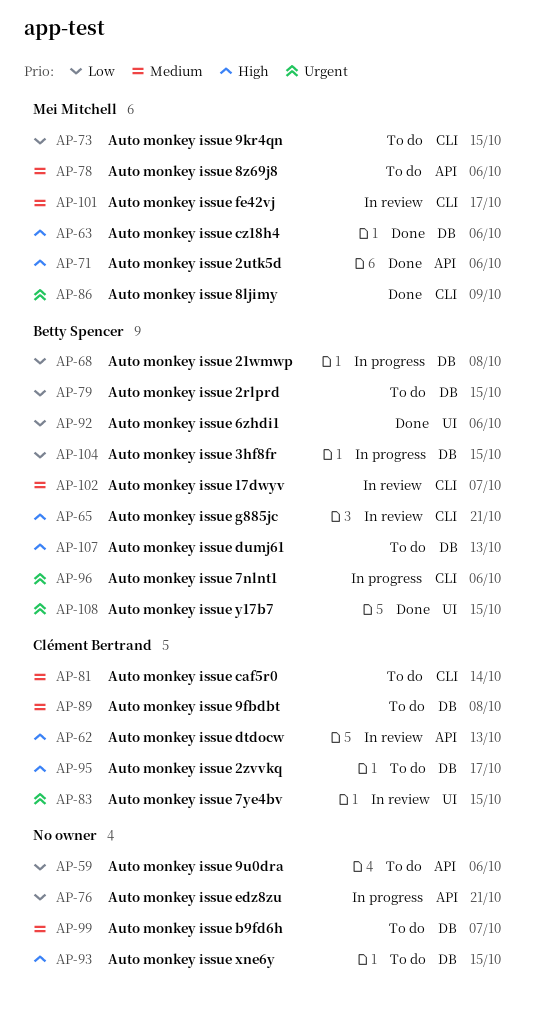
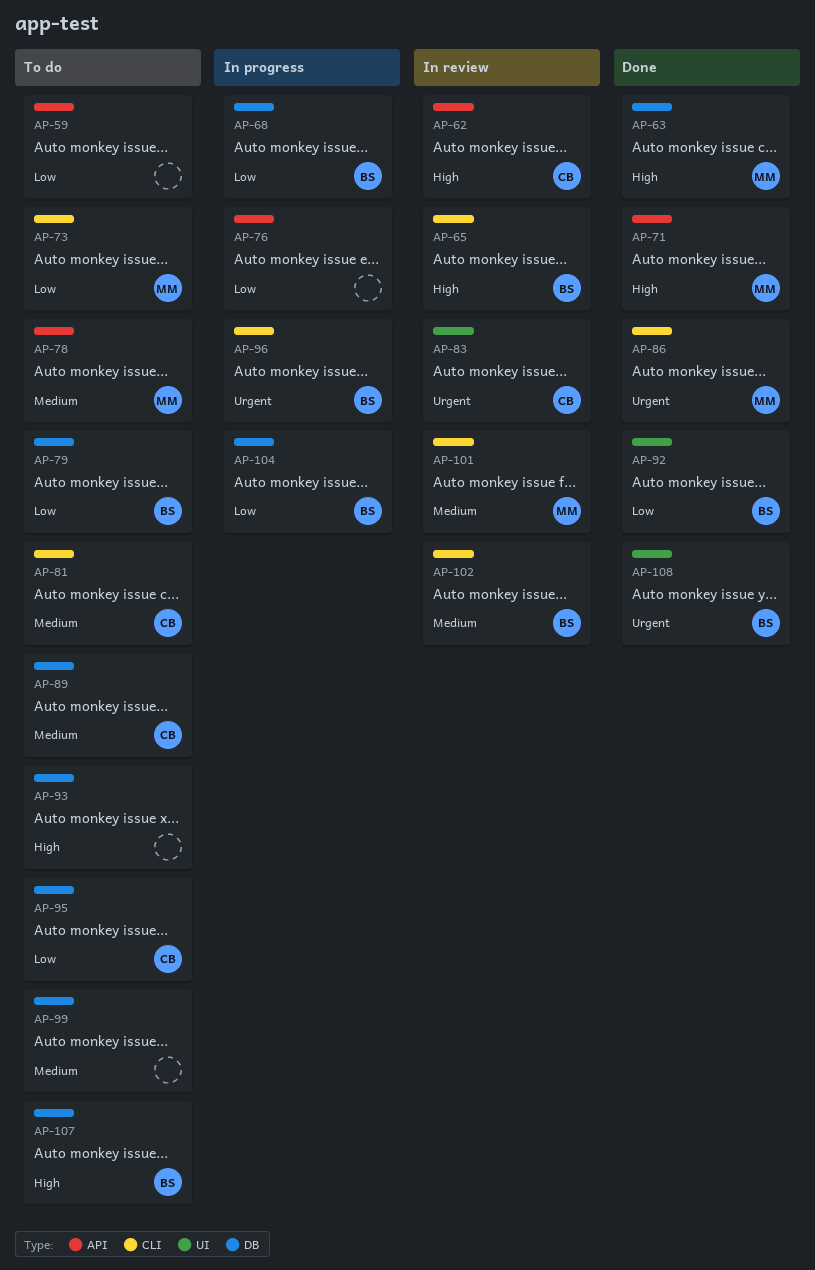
AP-95, priority: High -> Low

